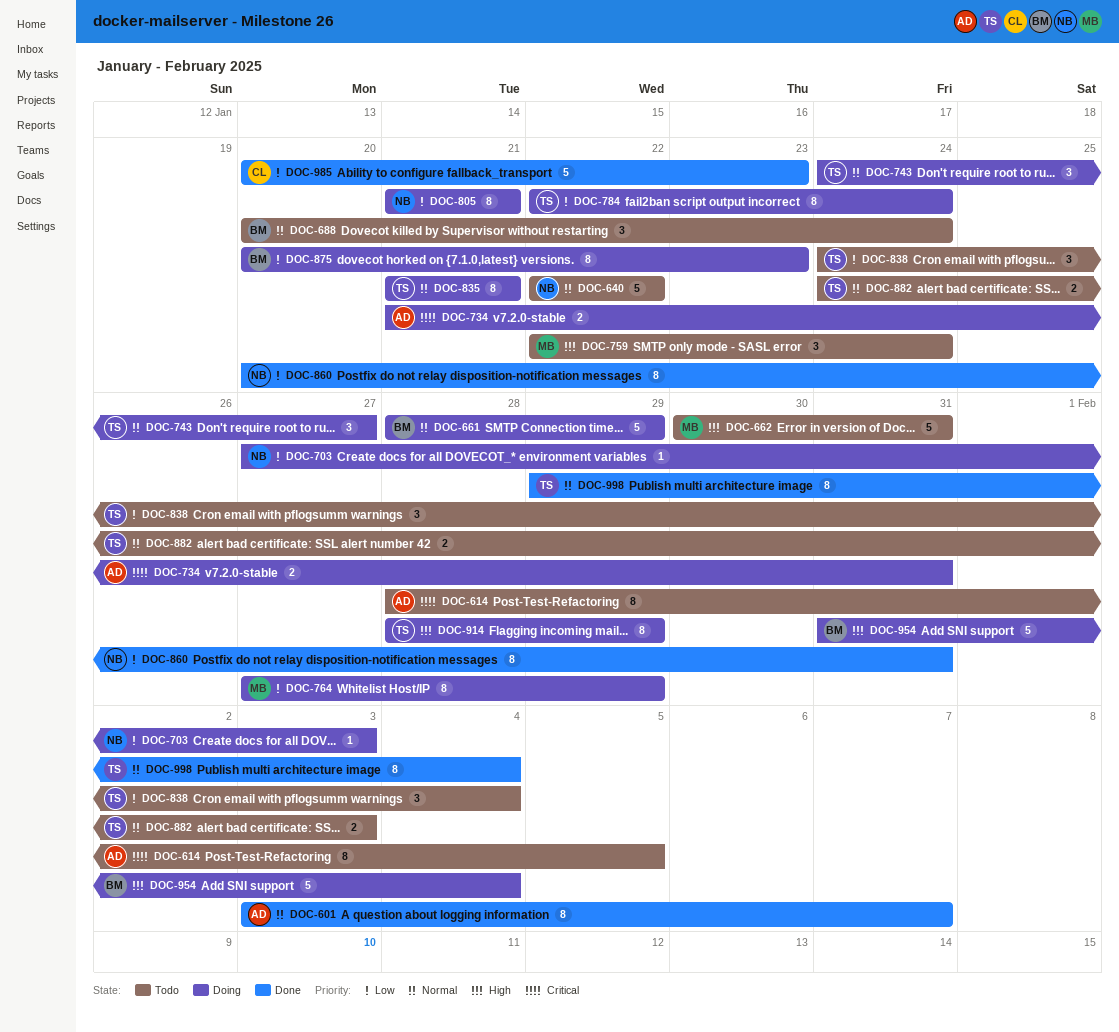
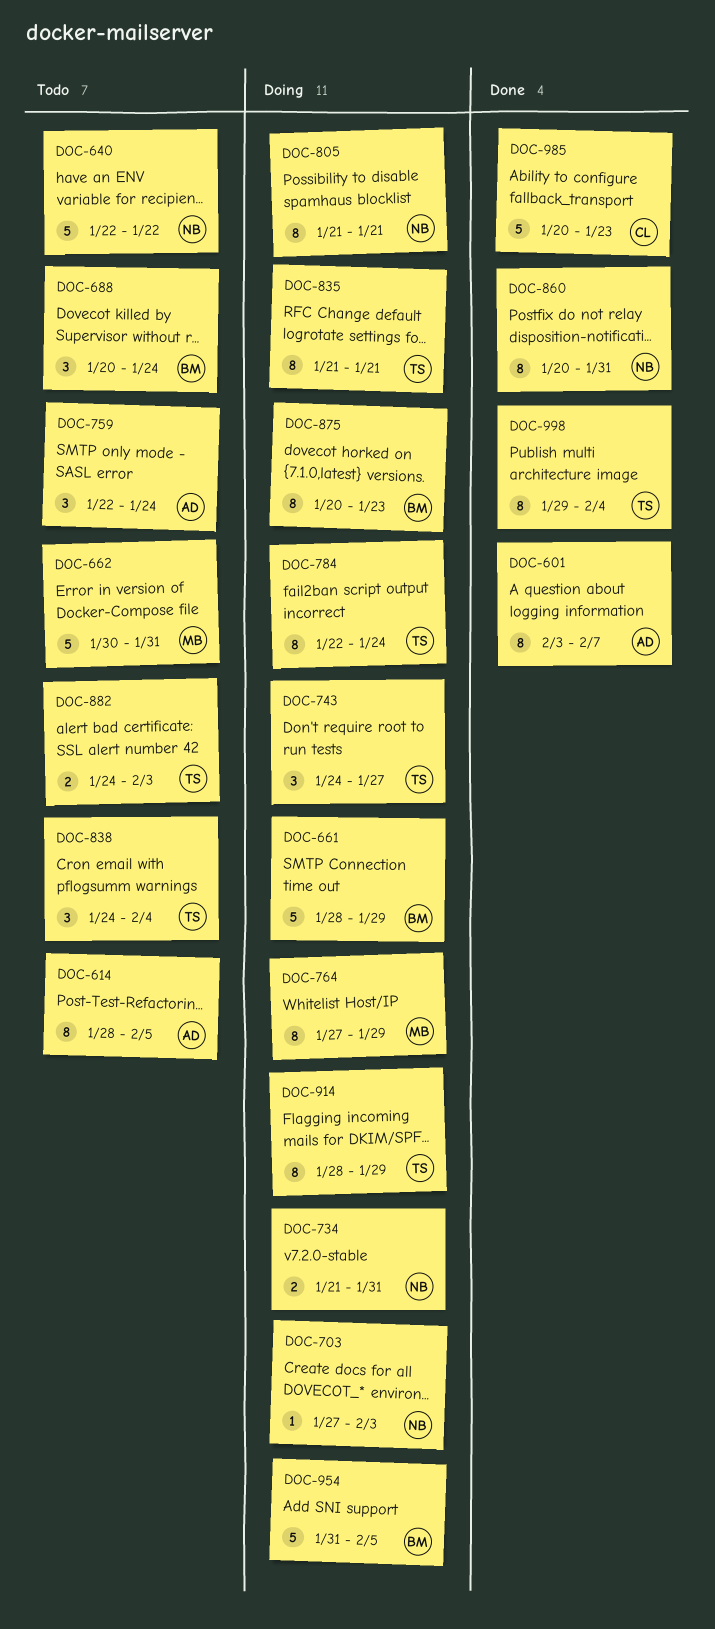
DOC-734, owner: AD -> NB
DOC-759, owner: MB -> AD
DOC-954, due: Feb 4 -> Feb 5

